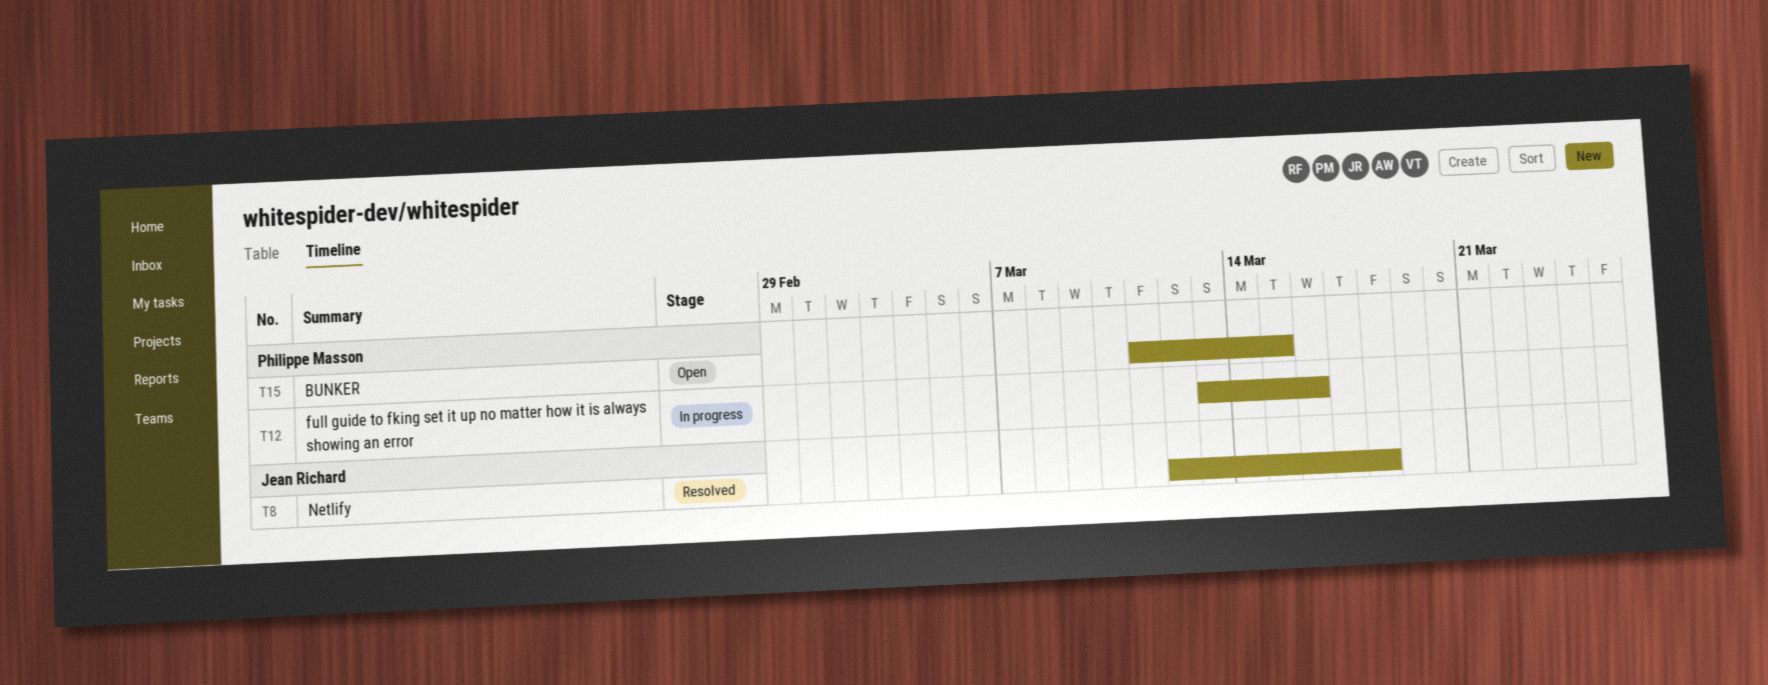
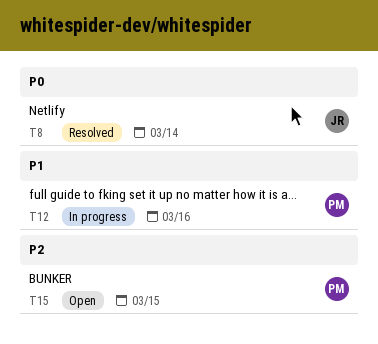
T8, due: Mar 18 -> Mar 14

